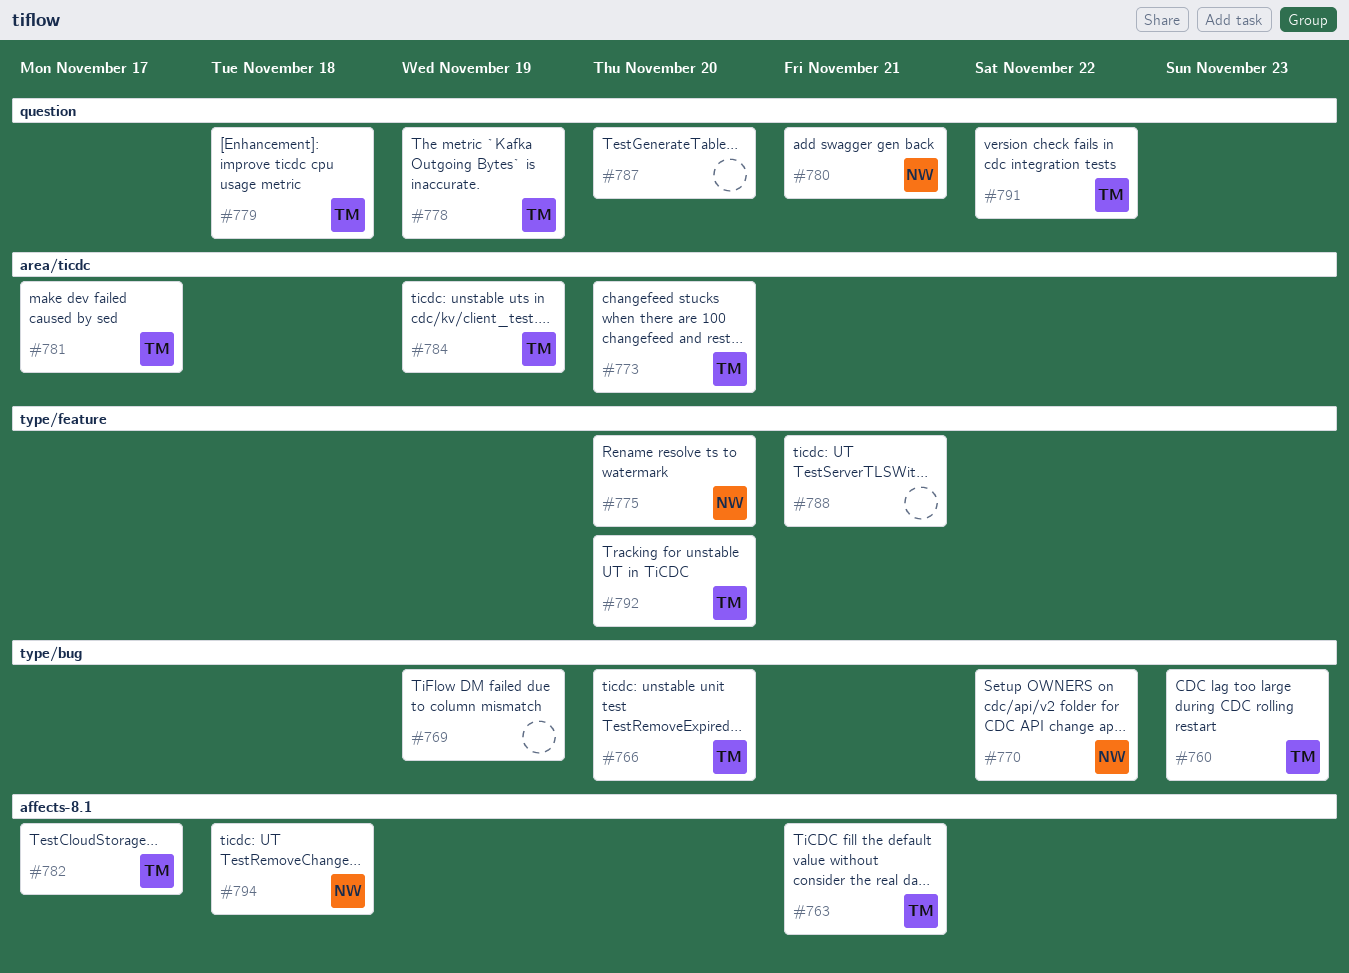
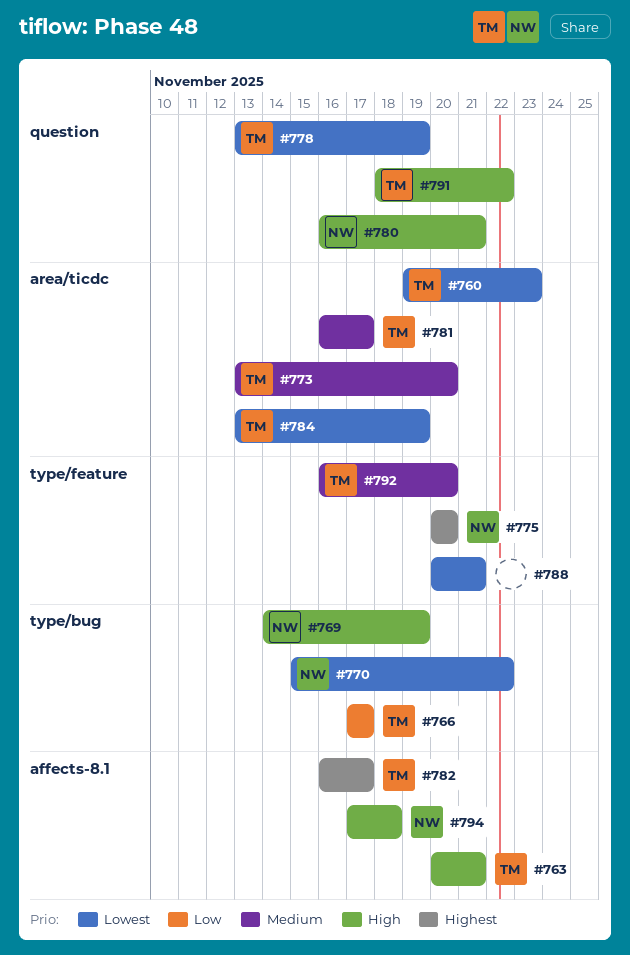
#760, label: type/bug -> area/ticdc
#766, due: Nov 20 -> Nov 17
#769, owner: none -> NW
#779: present -> none
#787: present -> none

